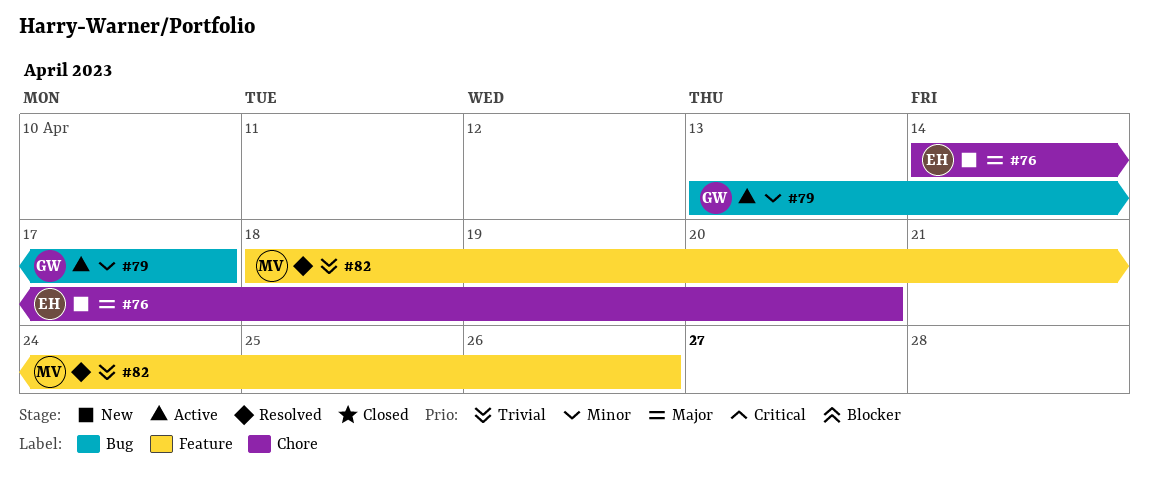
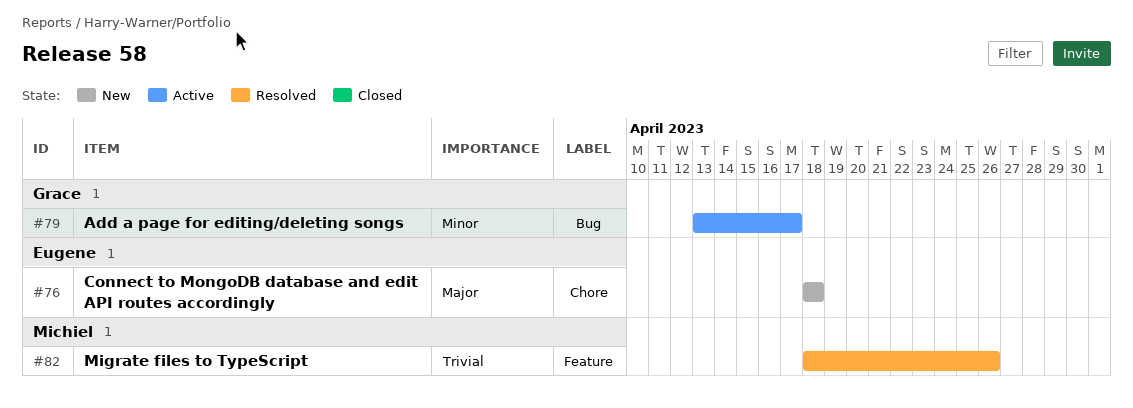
#76, start: Apr 14 -> Apr 18
#76, due: Apr 20 -> Apr 18

